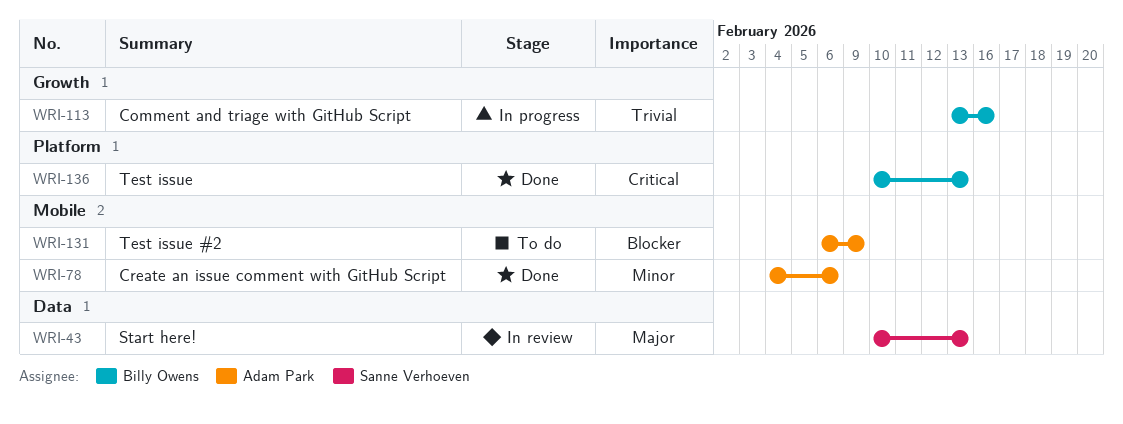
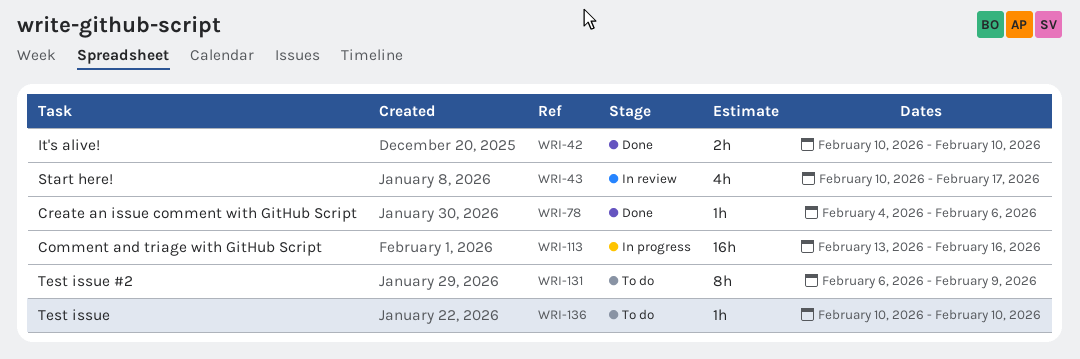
WRI-42: none -> present
WRI-43, due: Feb 13 -> Feb 17
WRI-136, status: Done -> To do
WRI-136, due: Feb 13 -> Feb 10

